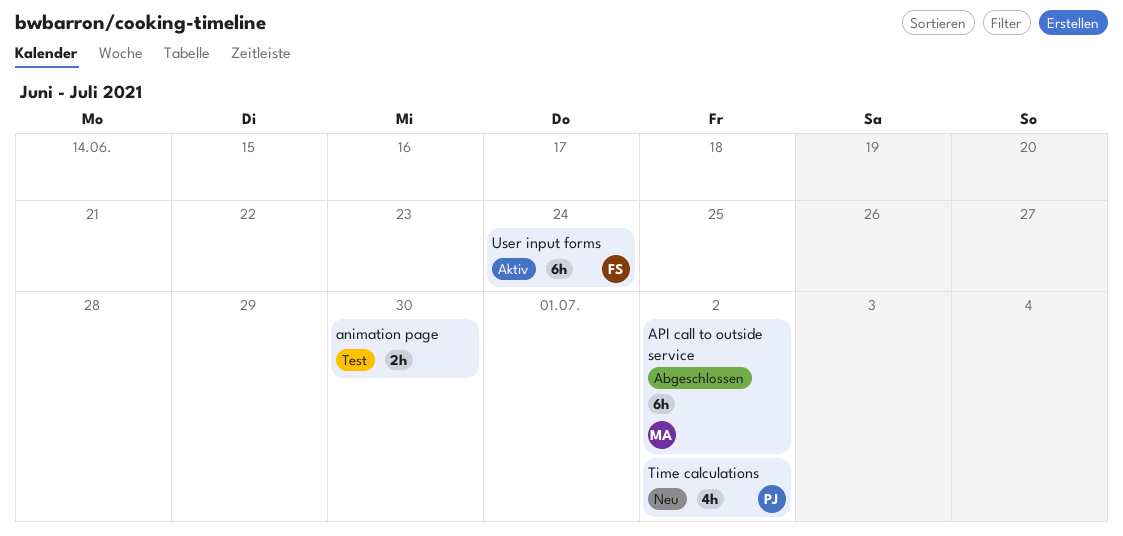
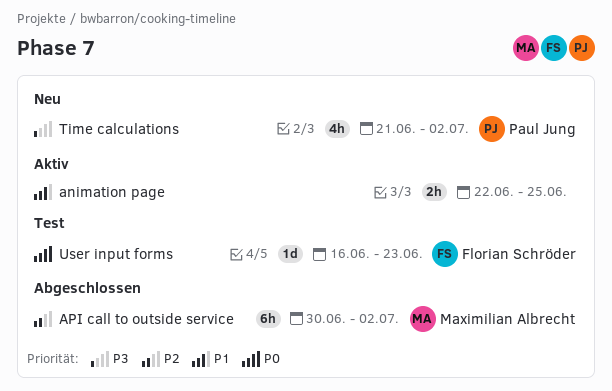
animation page, status: Test -> Aktiv
animation page, due: Jun 30 -> Jun 25
User input forms, status: Aktiv -> Test
User input forms, estimate: 6h -> 1d
User input forms, due: Jun 24 -> Jun 23

